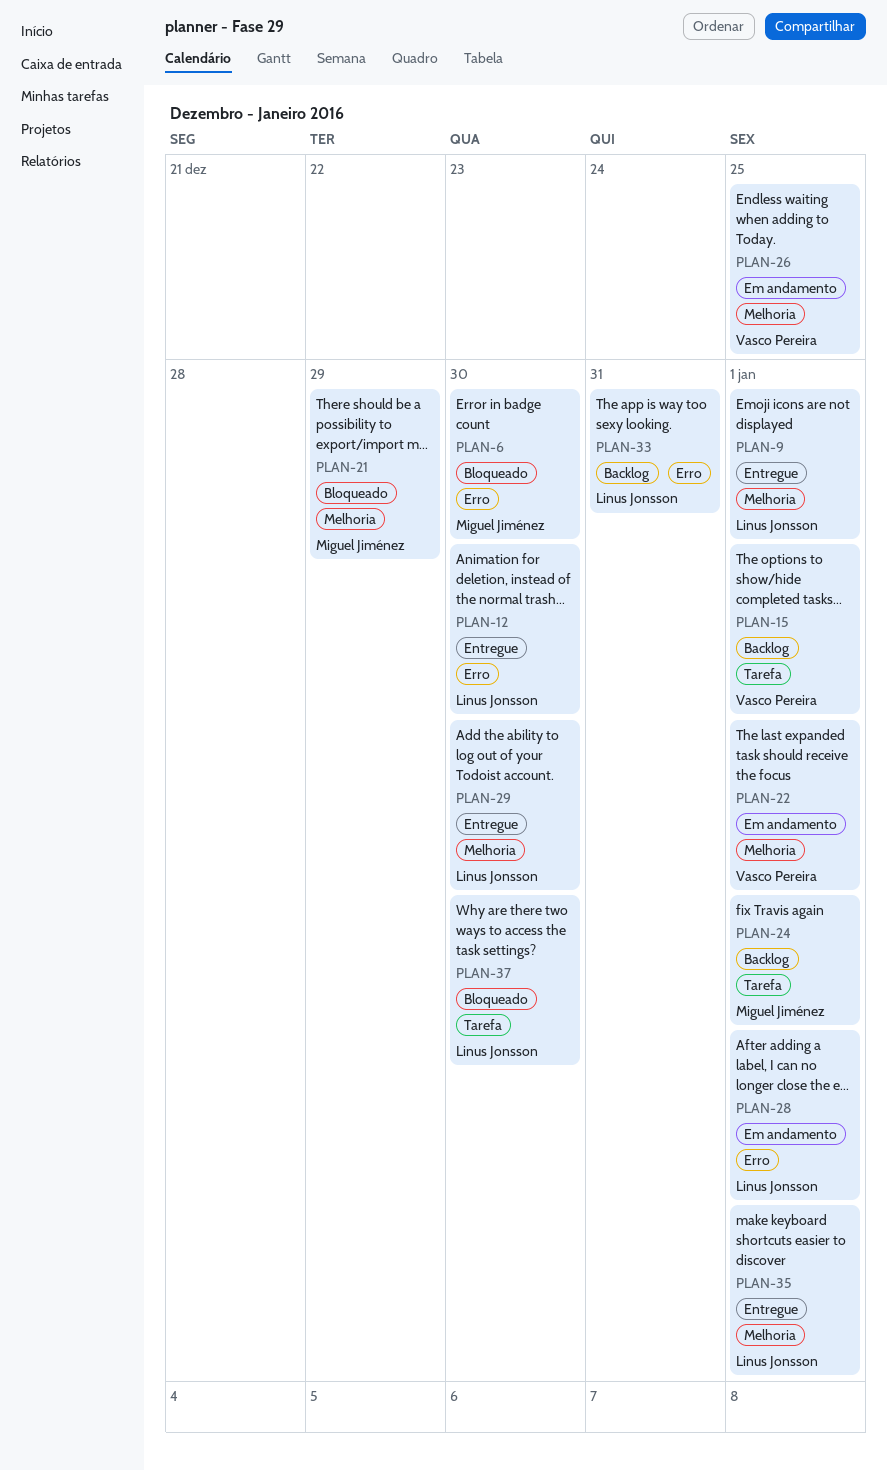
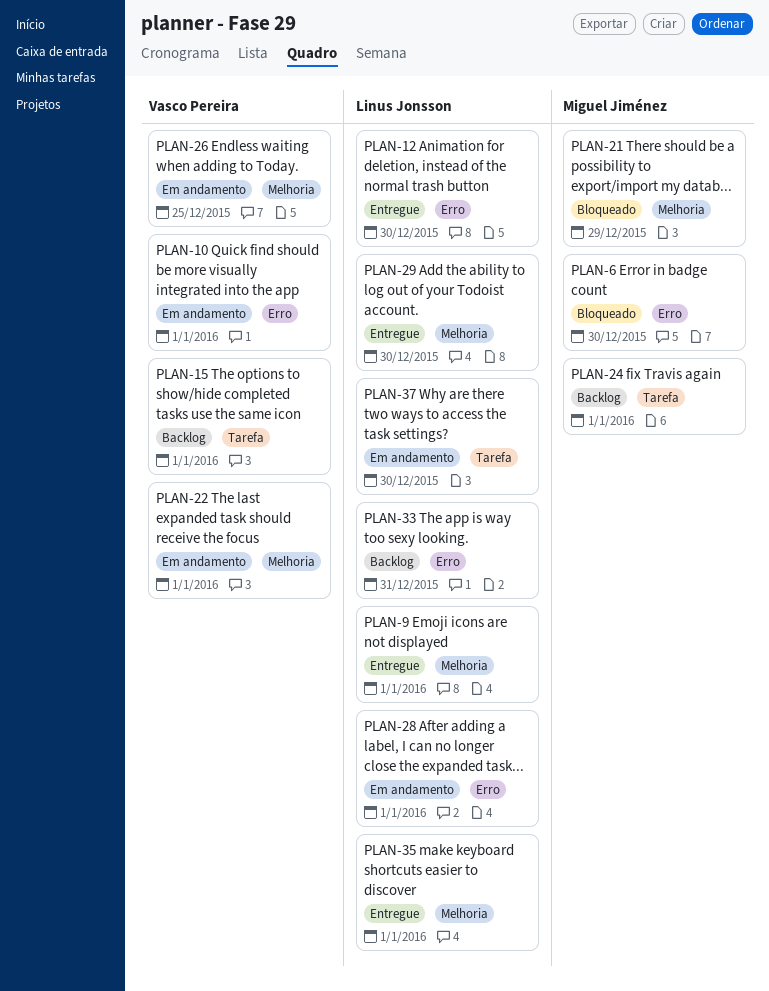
PLAN-10: none -> present
PLAN-37, status: Bloqueado -> Em andamento

